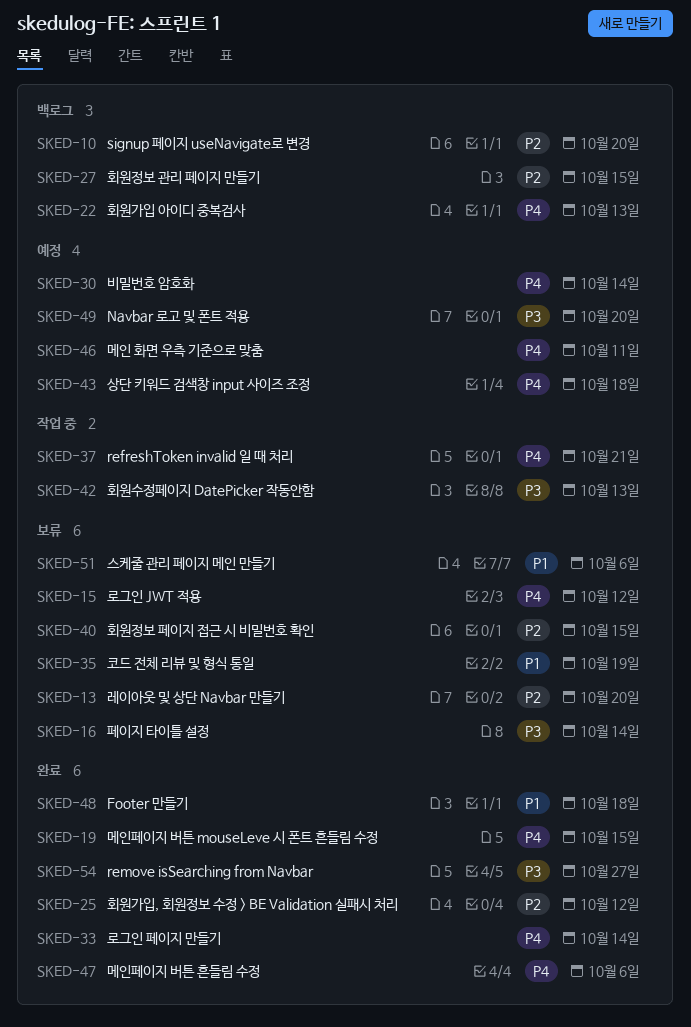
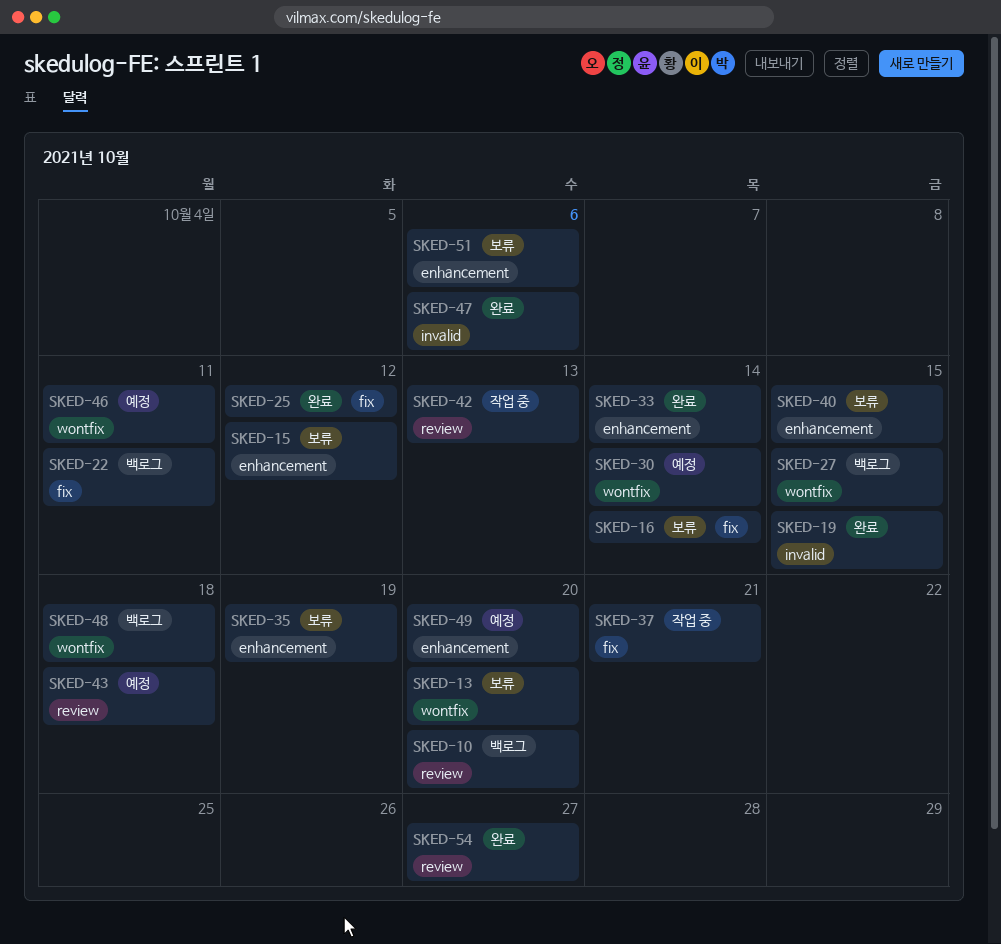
SKED-22, due: Oct 13 -> Oct 11
SKED-48, status: 완료 -> 백로그

